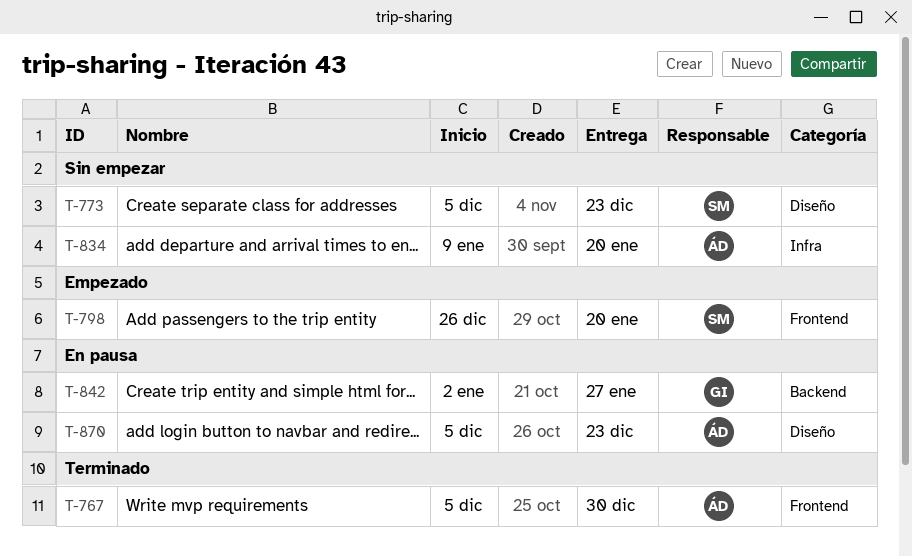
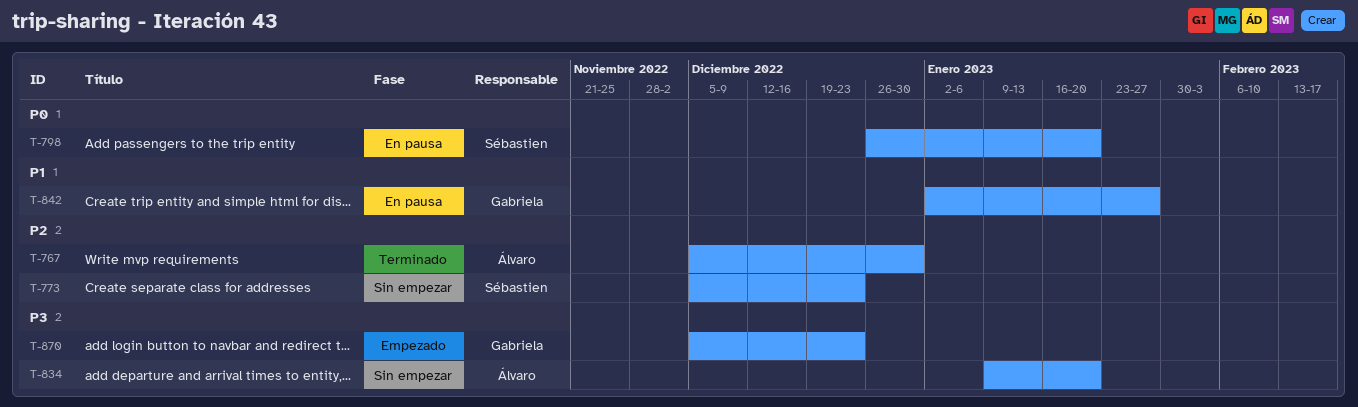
T-798, status: Empezado -> En pausa
T-870, status: En pausa -> Empezado
T-870, owner: Álvaro -> Gabriela

